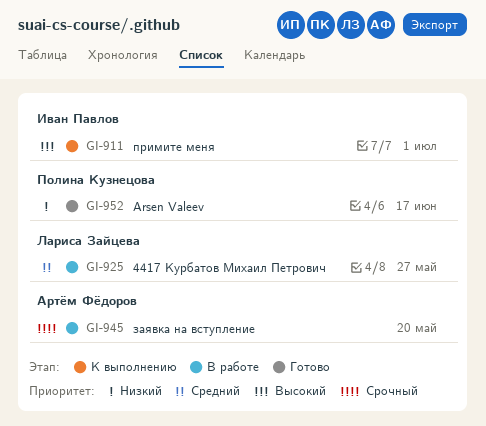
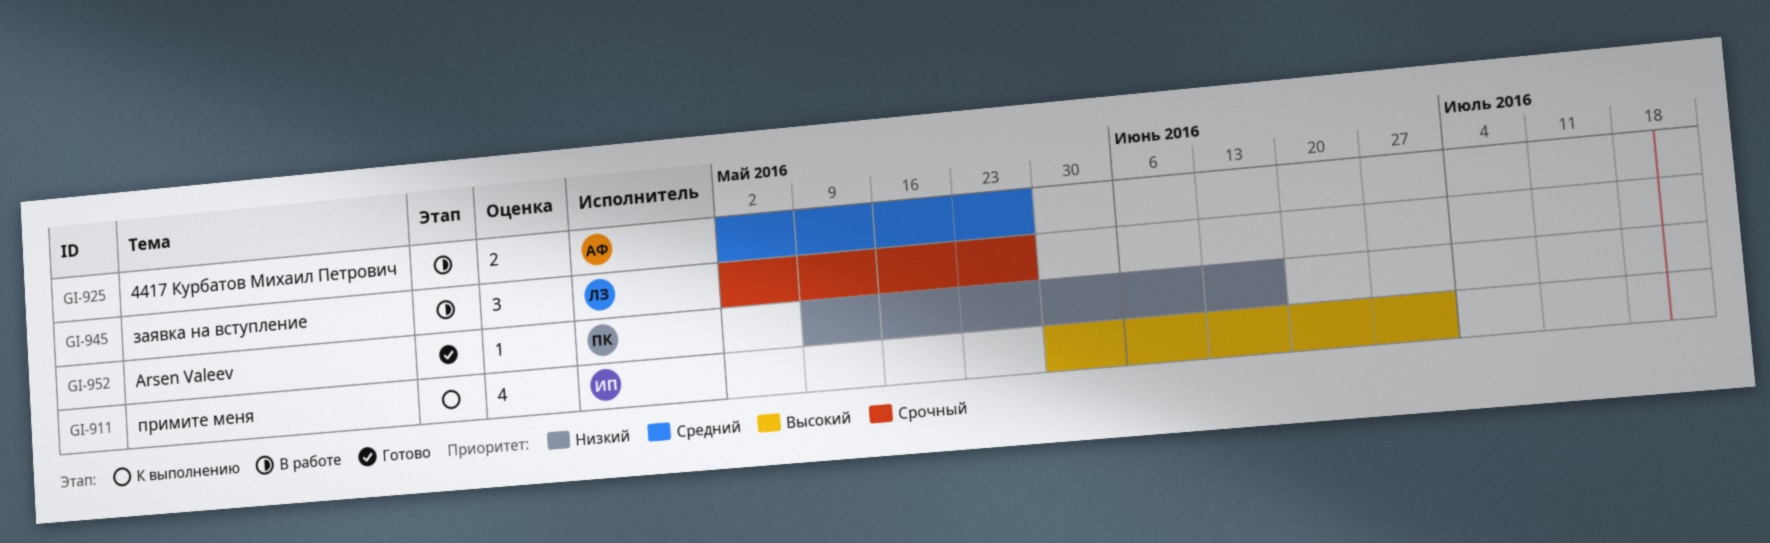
GI-925, owner: Лариса Зайцева -> Артём Фёдоров
GI-945, owner: Артём Фёдоров -> Лариса Зайцева
GI-945, due: May 20 -> May 27

